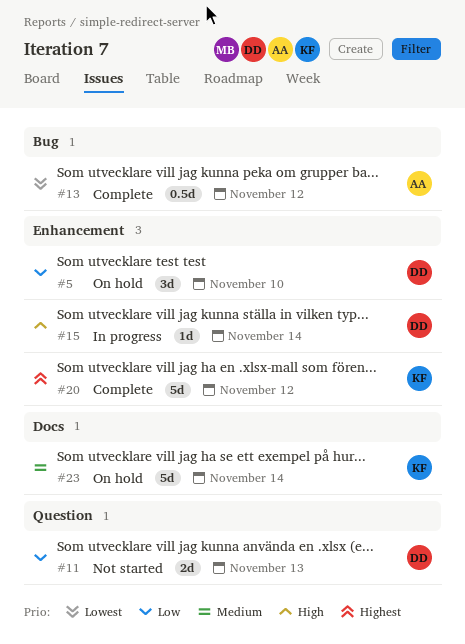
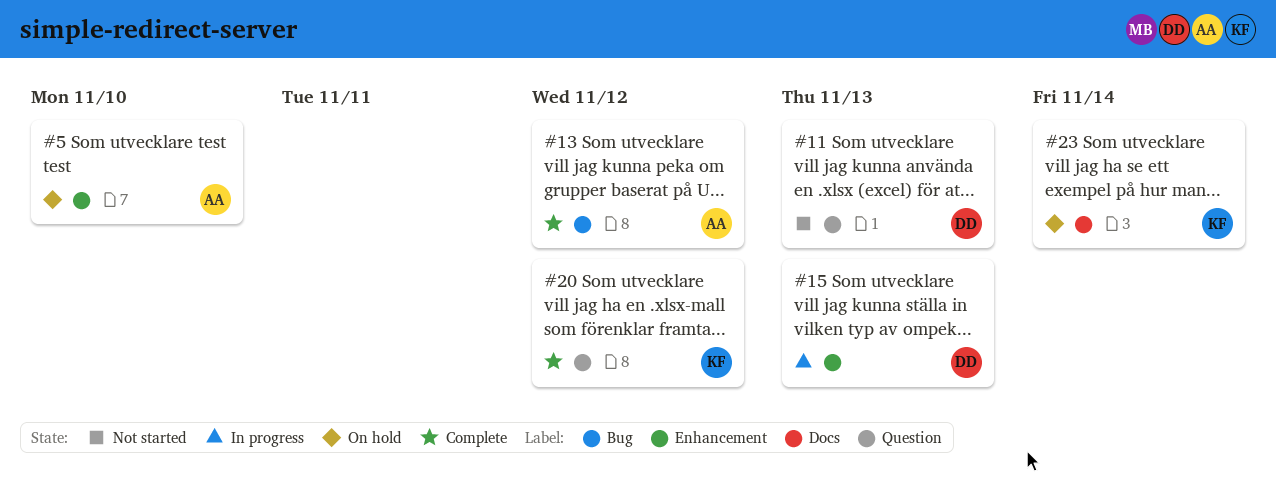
#5, owner: DD -> AA
#15, due: Nov 14 -> Nov 13
#20, label: Enhancement -> Question

